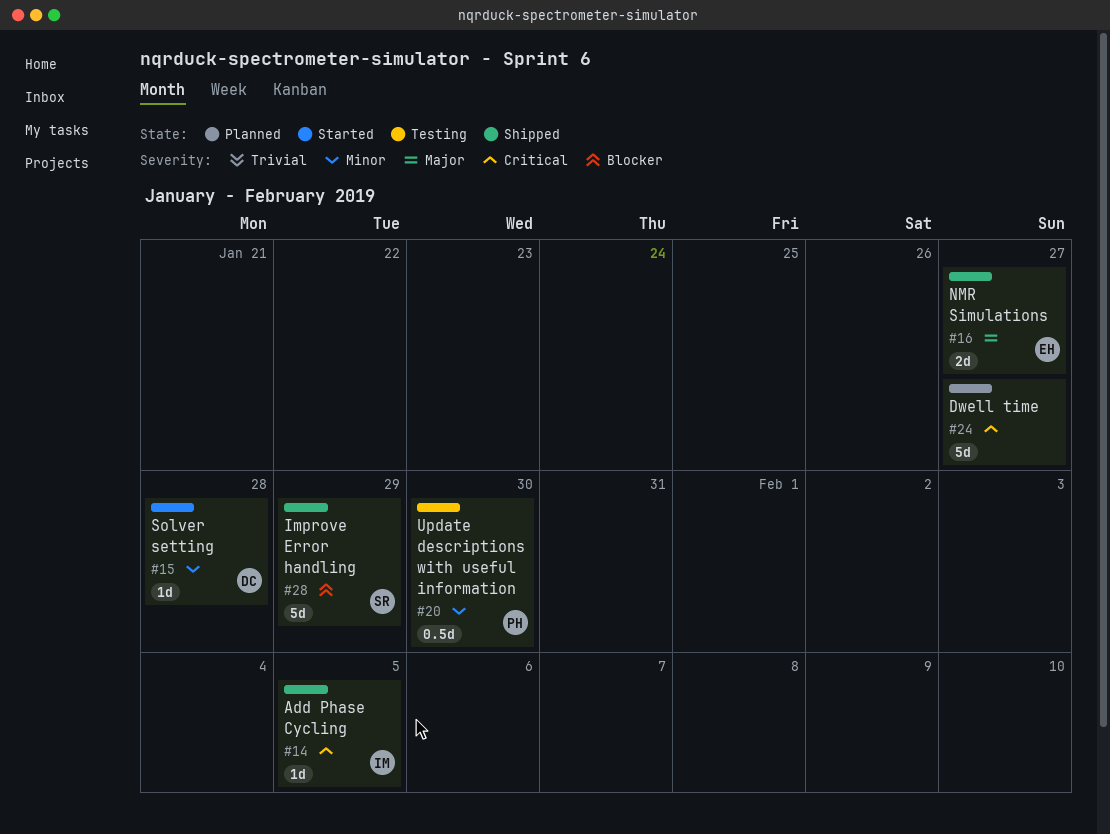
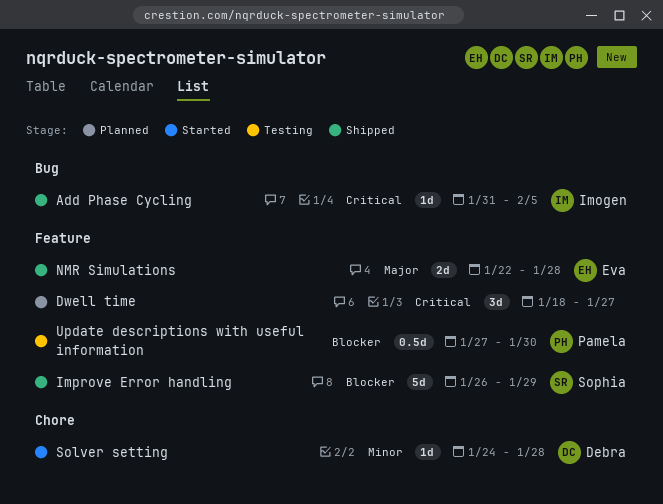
Dwell time, estimate: 5d -> 3d
NMR Simulations, due: Jan 27 -> Jan 28
Update descriptions with useful information, priority: Minor -> Blocker

